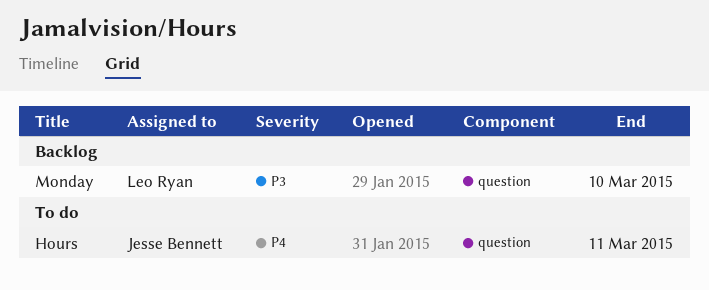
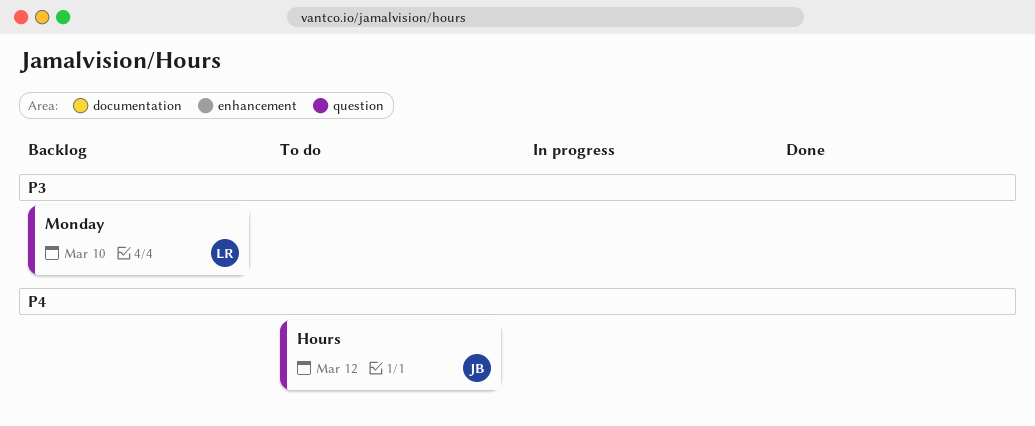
Hours, due: Mar 11 -> Mar 12

